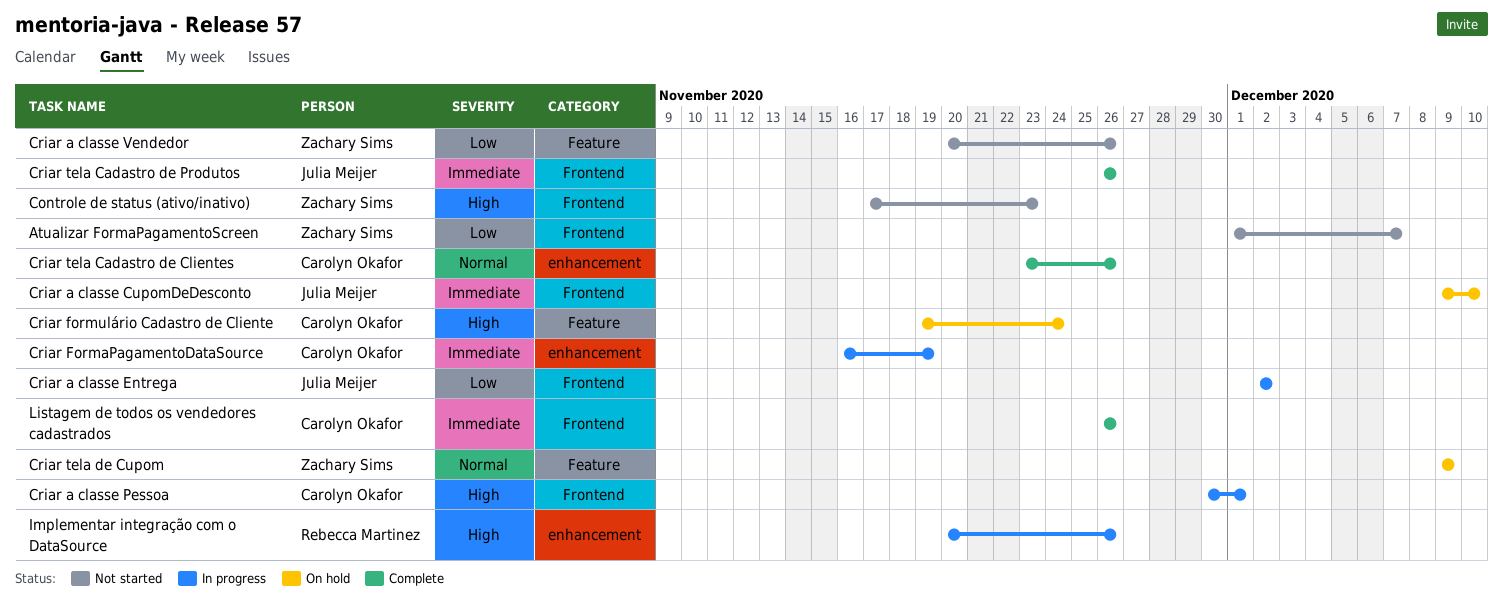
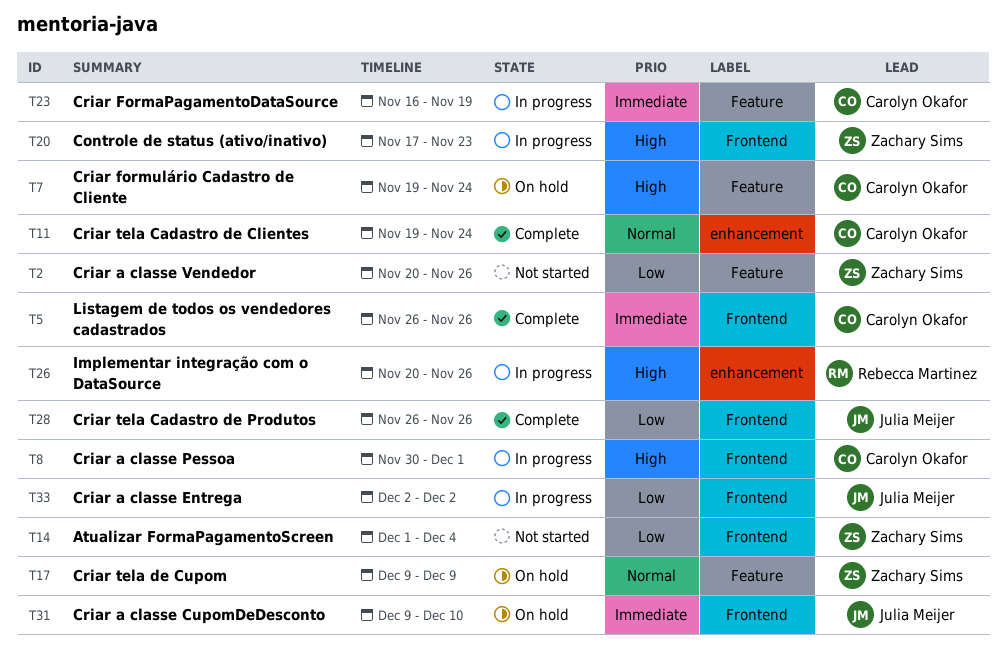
Atualizar FormaPagamentoScreen, due: Dec 7 -> Dec 4
Controle de status (ativo/inativo), status: Not started -> In progress
Criar FormaPagamentoDataSource, label: enhancement -> Feature
Criar tela Cadastro de Clientes, start: Nov 23 -> Nov 19
Criar tela Cadastro de Clientes, due: Nov 26 -> Nov 24
Criar tela Cadastro de Produtos, priority: Immediate -> Low

